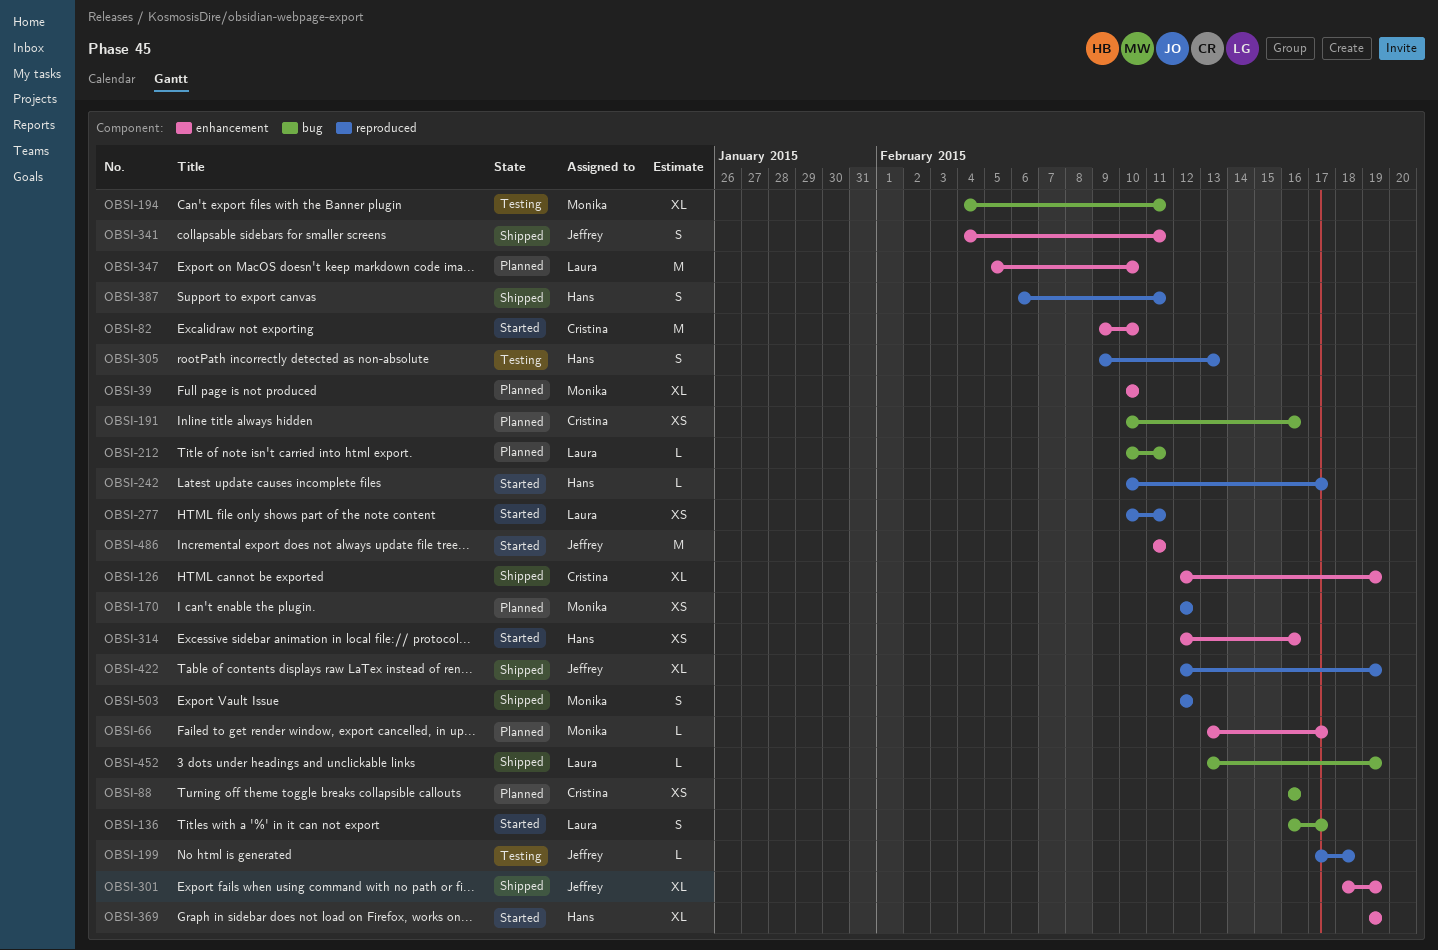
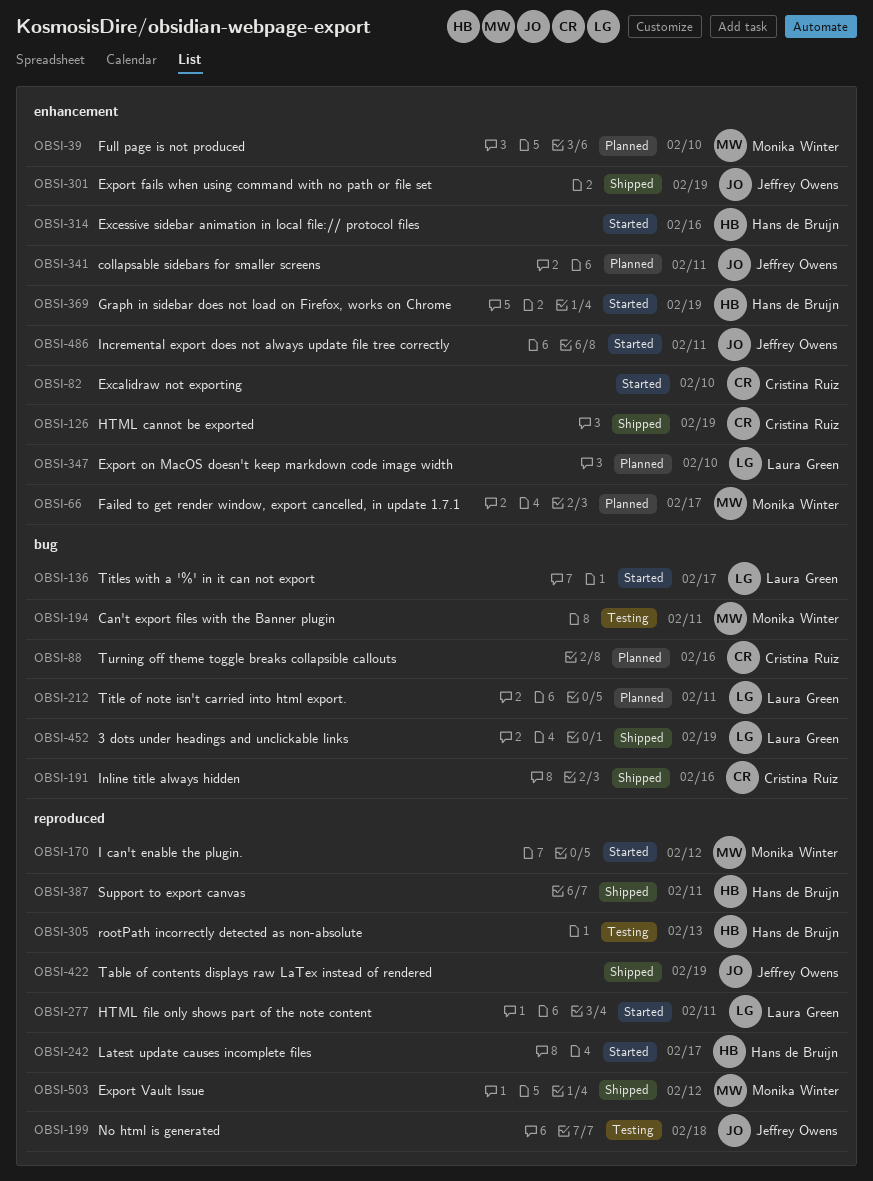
OBSI-170, status: Planned -> Started
OBSI-191, status: Planned -> Shipped
OBSI-341, status: Shipped -> Planned

